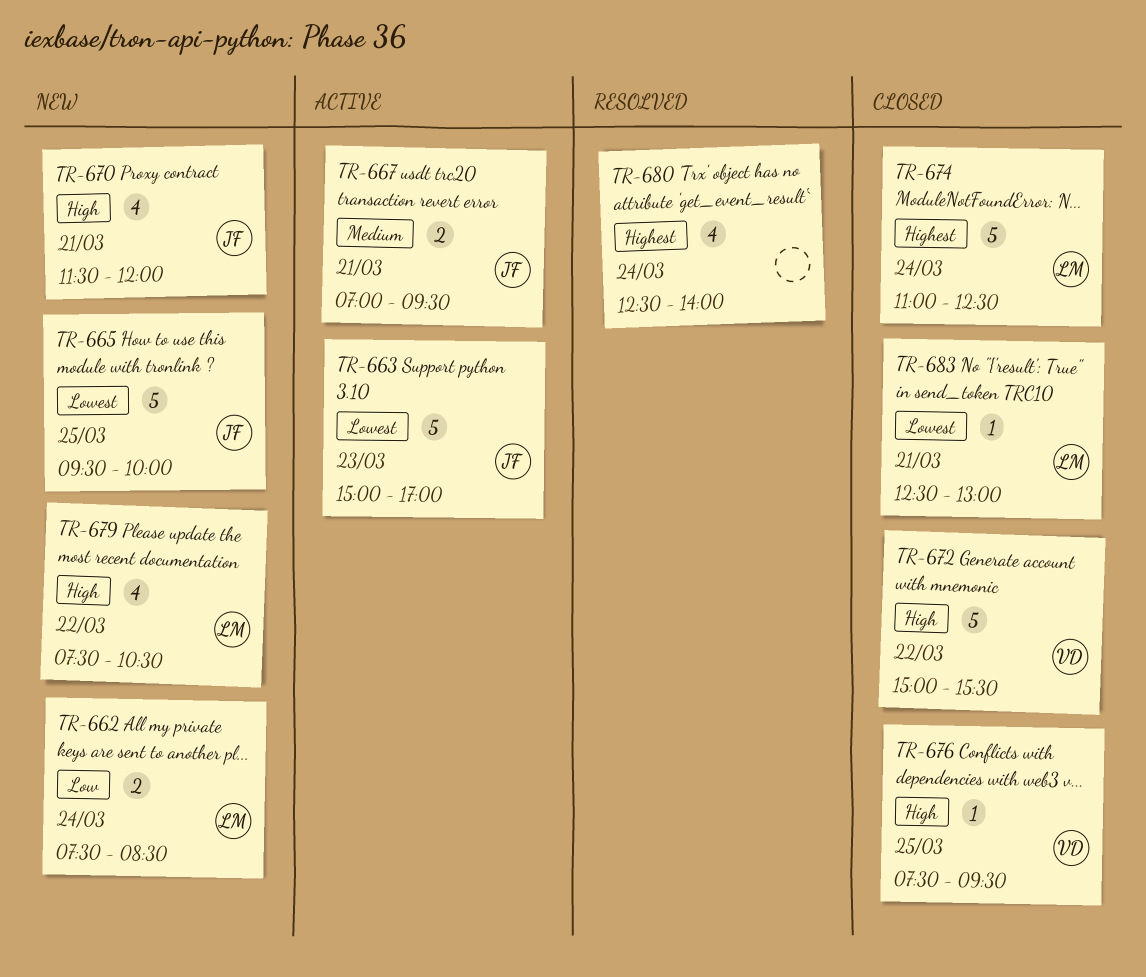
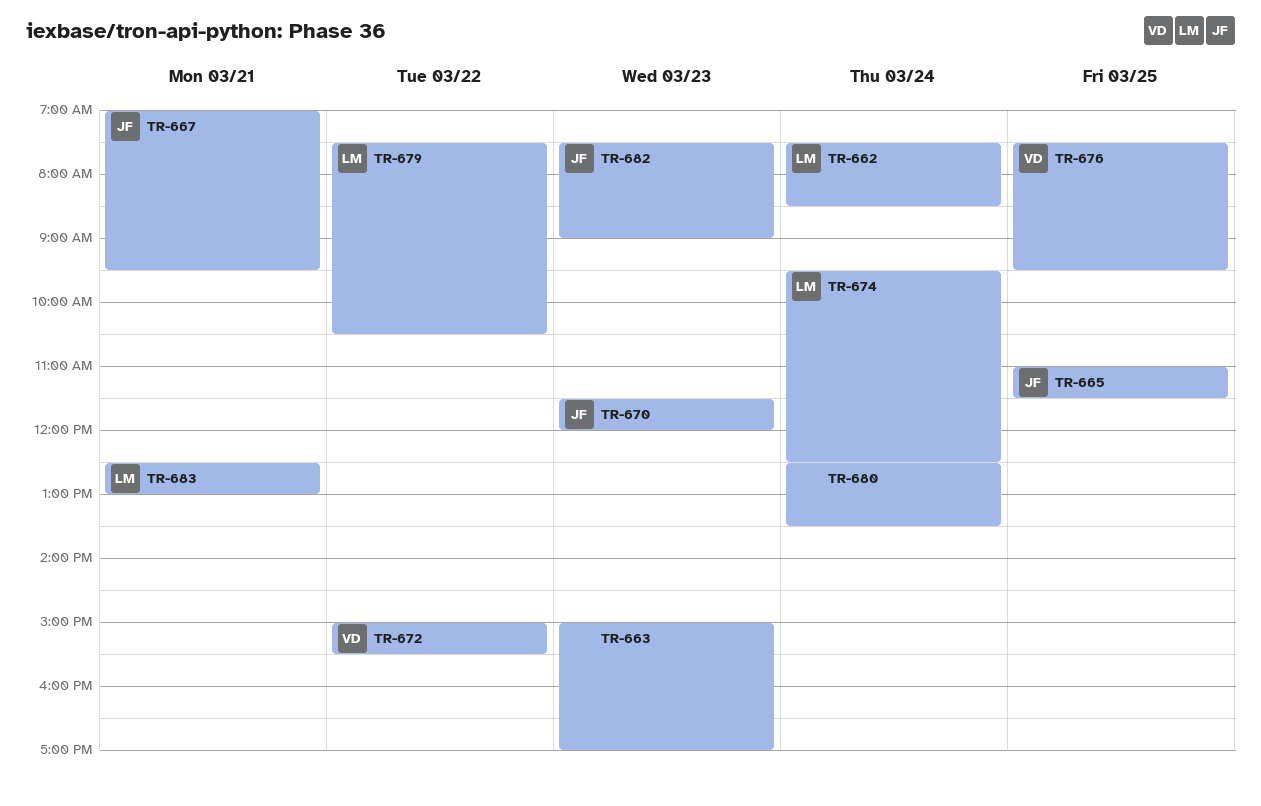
TR-663, owner: JF -> none
TR-665, begins: 09:30 -> 11:00
TR-665, ends: 10:00 -> 11:30
TR-670, day: Mar 21 -> Mar 23
TR-674, begins: 11:00 -> 09:30
TR-680, ends: 14:00 -> 13:30
TR-682: none -> present

